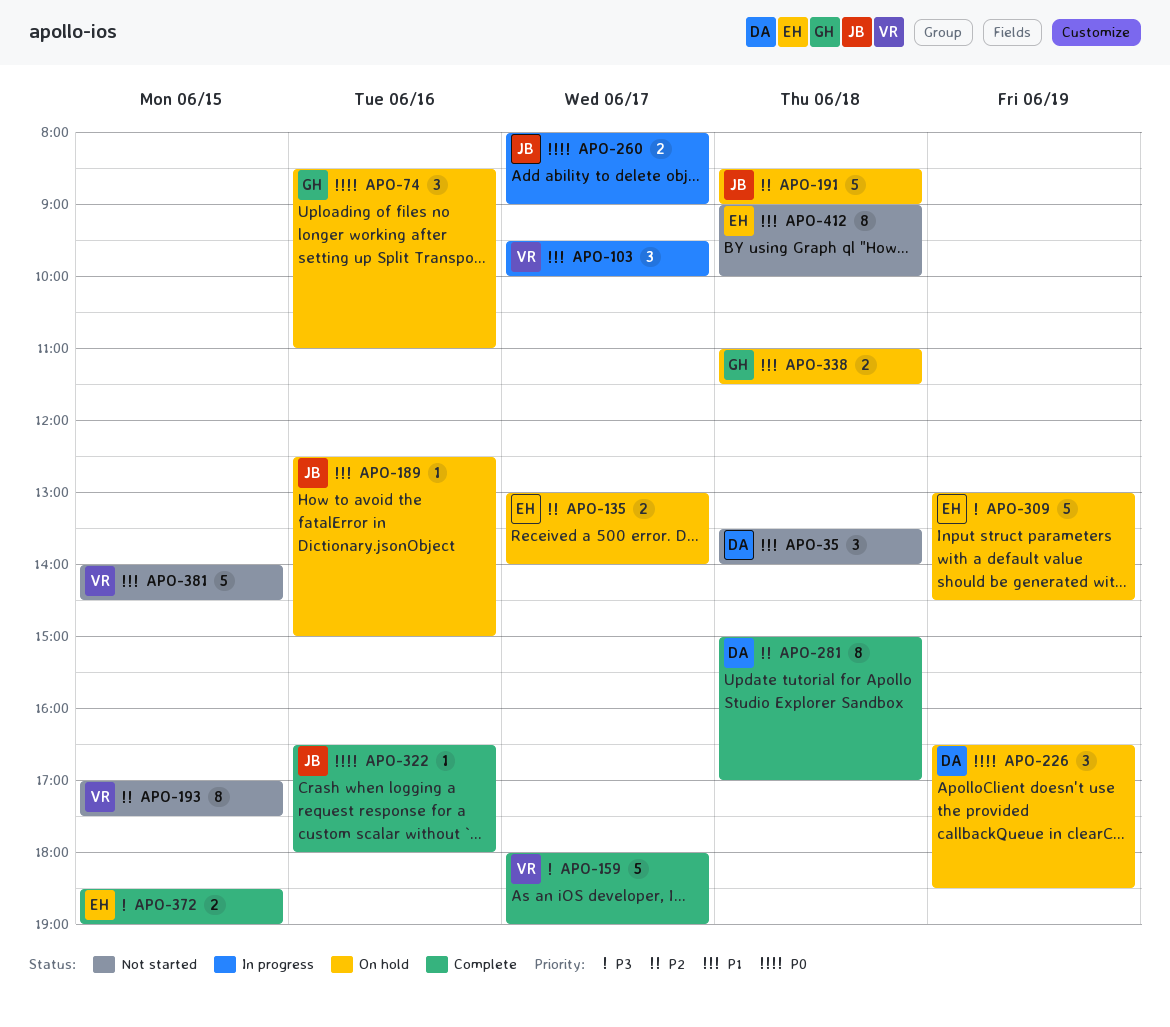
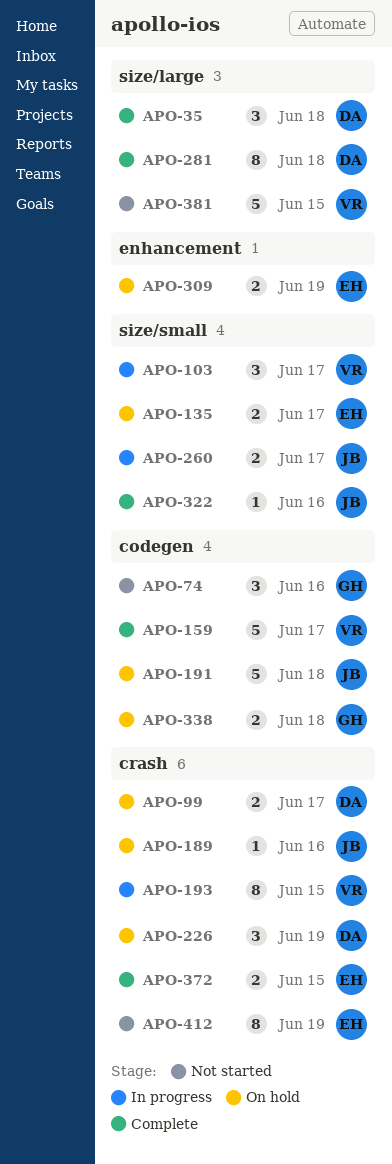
APO-35, status: Not started -> Complete
APO-74, status: On hold -> Not started
APO-99: none -> present
APO-193, status: Not started -> In progress
APO-309, estimate: 5 -> 2
APO-412, day: Jun 18 -> Jun 19

